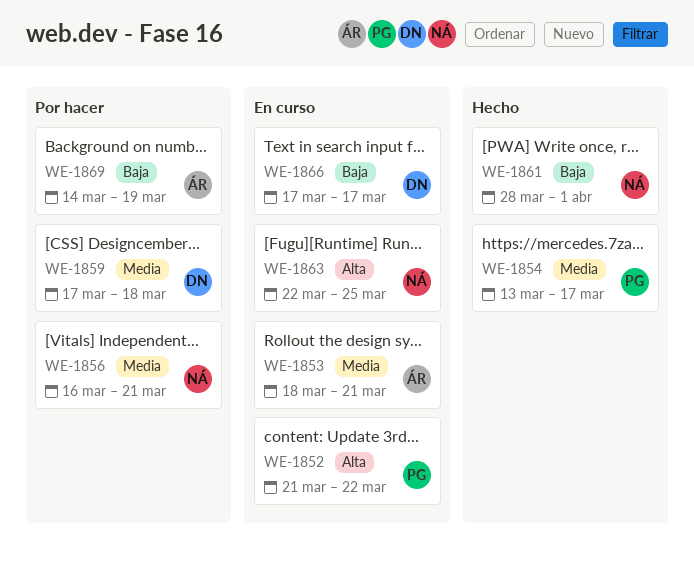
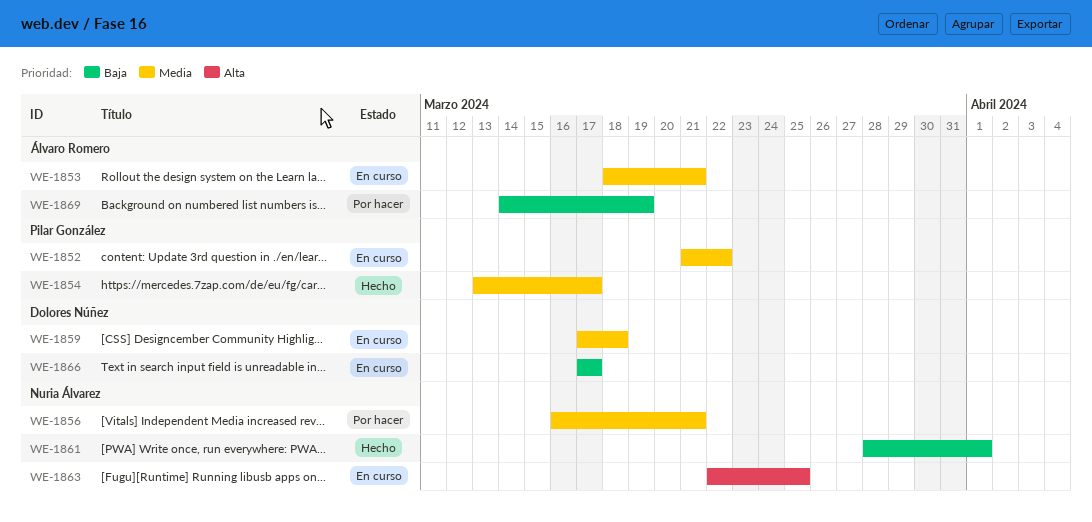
WE-1852, priority: Alta -> Media
WE-1859, status: Por hacer -> En curso

